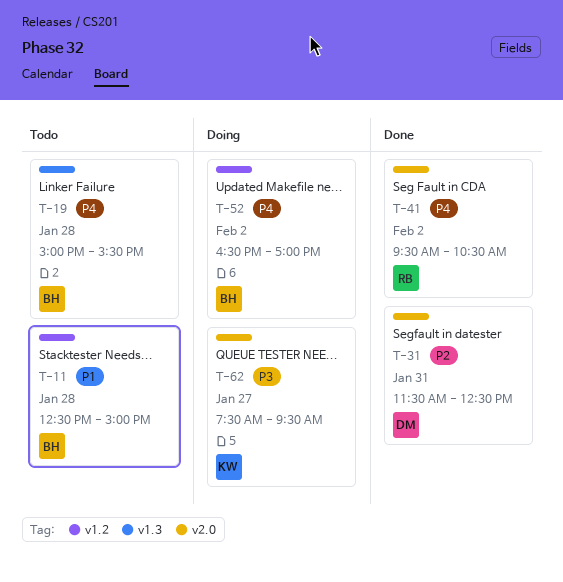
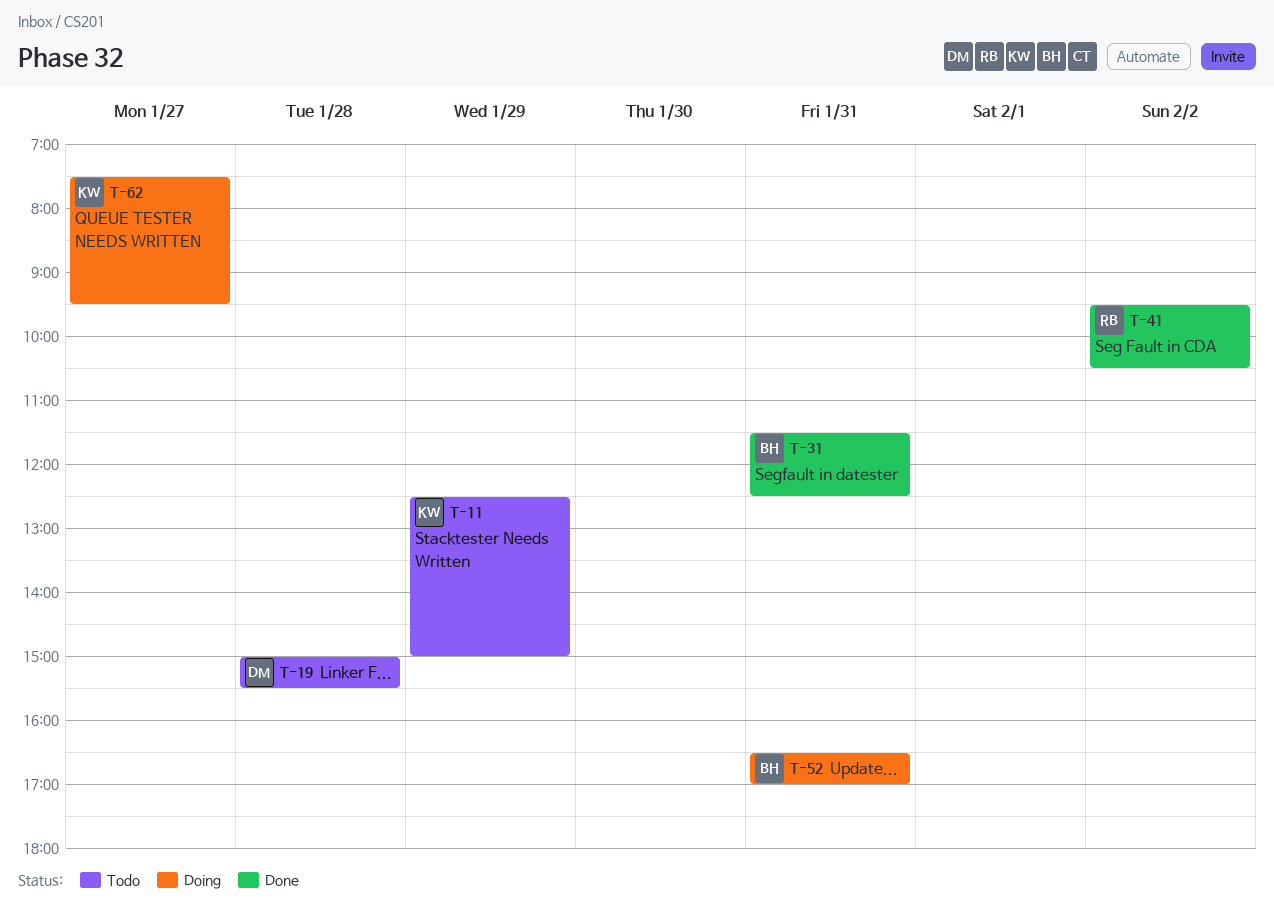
T-11, owner: BH -> KW
T-11, day: Jan 28 -> Jan 29
T-19, owner: BH -> DM
T-31, owner: DM -> BH
T-52, day: Feb 2 -> Jan 31

